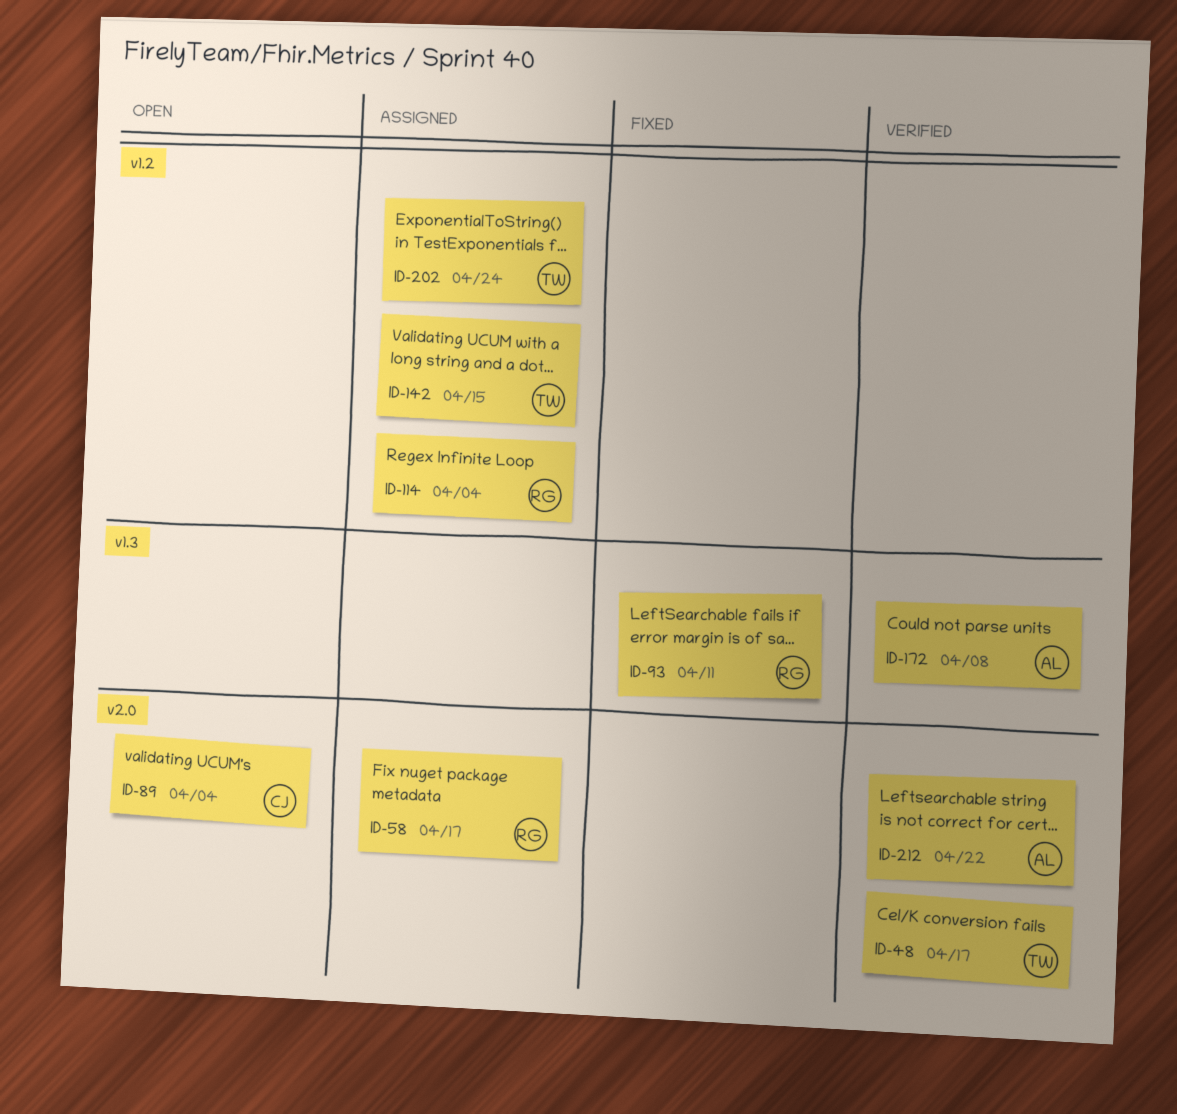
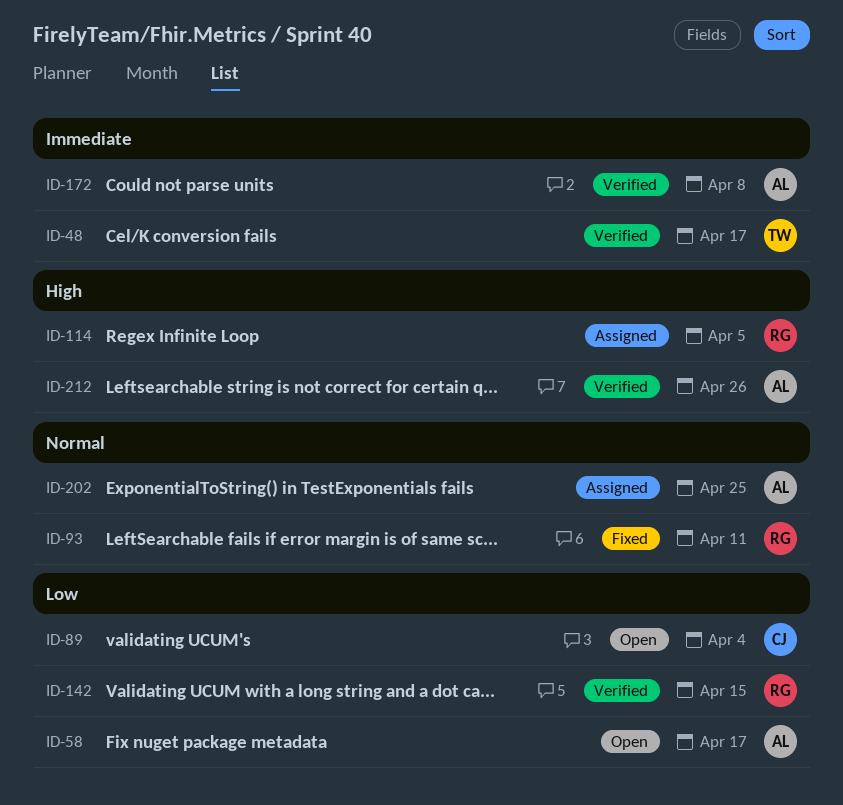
ID-58, status: Assigned -> Open
ID-58, owner: RG -> AL
ID-114, due: Apr 4 -> Apr 5
ID-142, status: Assigned -> Verified
ID-142, owner: TW -> RG
ID-202, owner: TW -> AL
ID-202, due: Apr 24 -> Apr 25
ID-212, due: Apr 22 -> Apr 26

